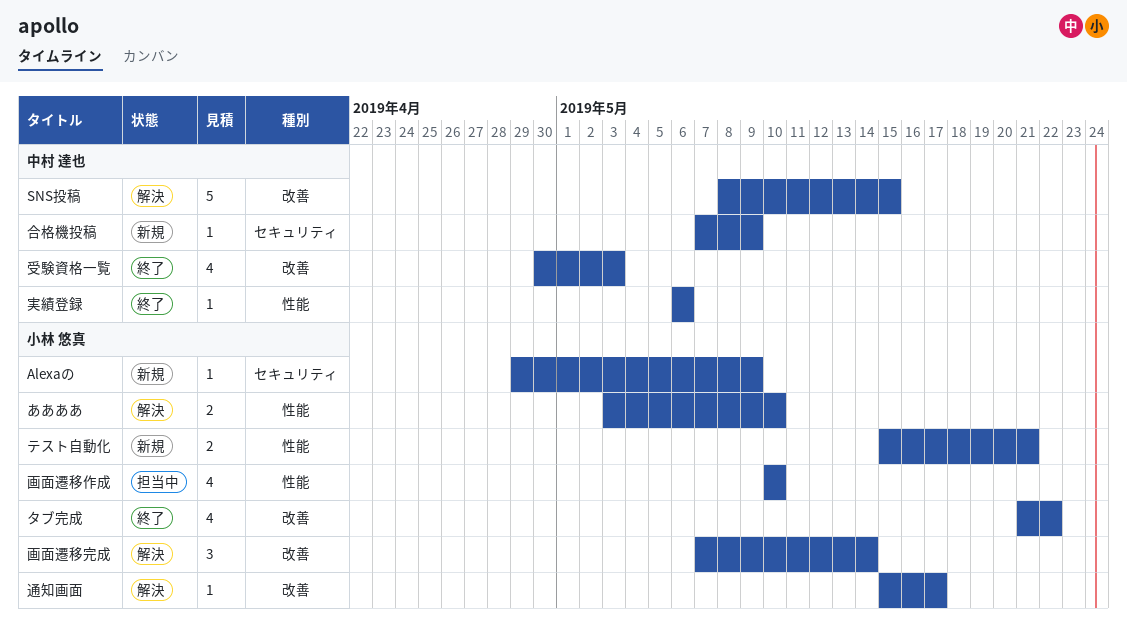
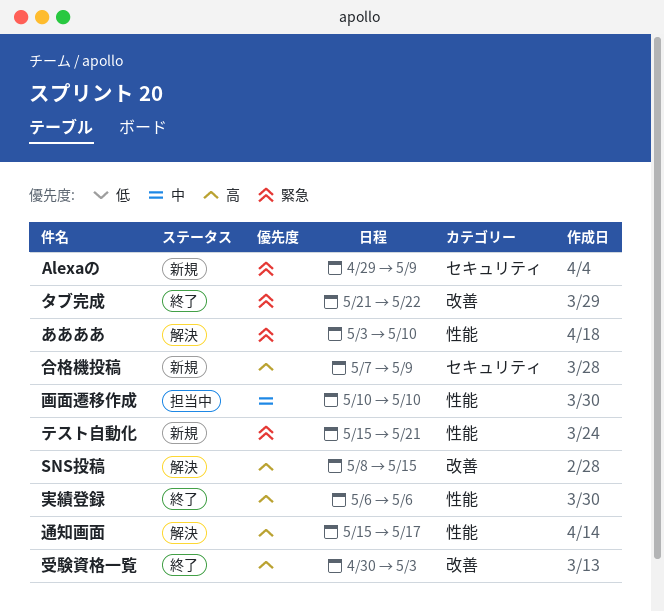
画面遷移完成: present -> none
通知画面, label: 改善 -> 性能

